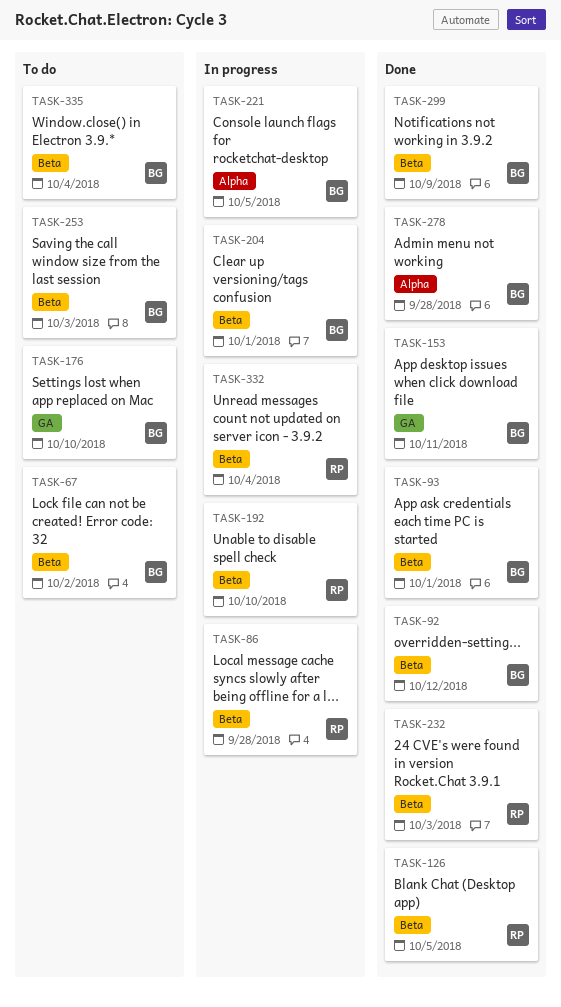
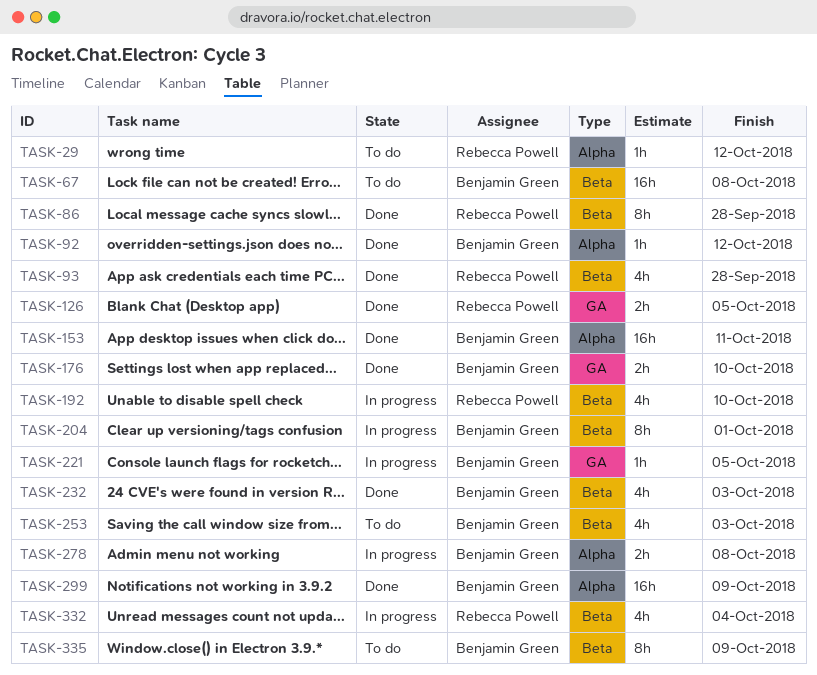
TASK-29: none -> present
TASK-67, due: Oct 2 -> Oct 8
TASK-86, status: In progress -> Done
TASK-92, label: Beta -> Alpha
TASK-93, owner: Benjamin Green -> Rebecca Powell
TASK-93, due: Oct 1 -> Sep 28
TASK-126, label: Beta -> GA
TASK-153, label: GA -> Alpha
TASK-176, status: To do -> Done
TASK-221, label: Alpha -> GA
TASK-232, owner: Rebecca Powell -> Benjamin Green
TASK-278, status: Done -> In progress
TASK-278, due: Sep 28 -> Oct 8
TASK-299, label: Beta -> Alpha
TASK-335, due: Oct 4 -> Oct 9

